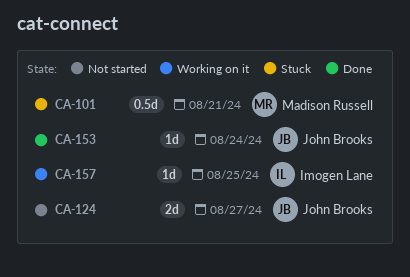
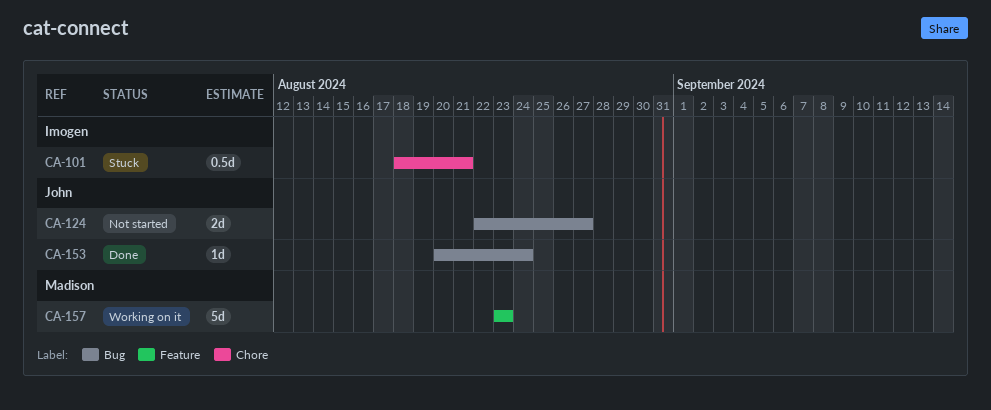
CA-101, owner: Madison Russell -> Imogen Lane
CA-157, owner: Imogen Lane -> Madison Russell
CA-157, estimate: 1d -> 5d
CA-157, due: Aug 25 -> Aug 23

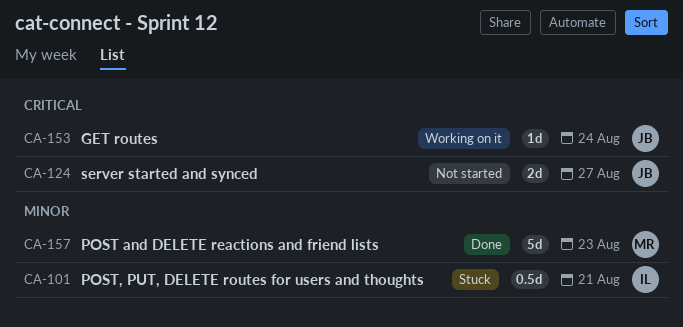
CA-153, status: Done -> Working on it
CA-157, status: Working on it -> Done

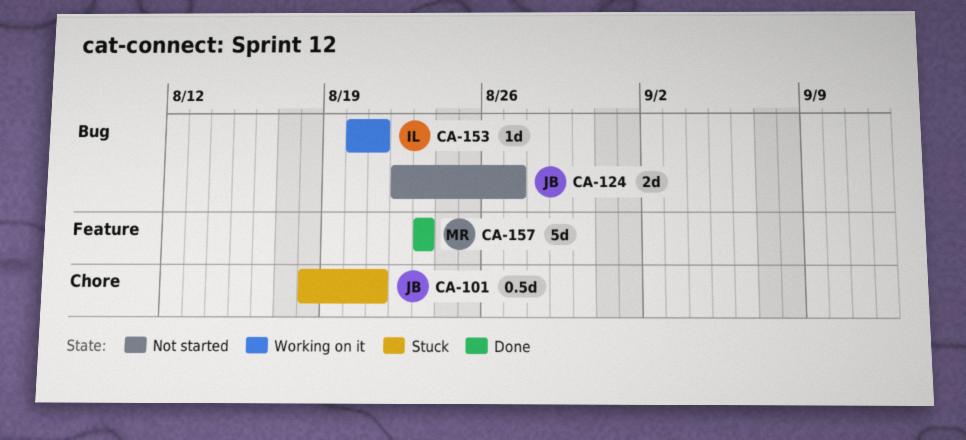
CA-101, owner: IL -> JB
CA-153, owner: JB -> IL
CA-153, due: Aug 24 -> Aug 21

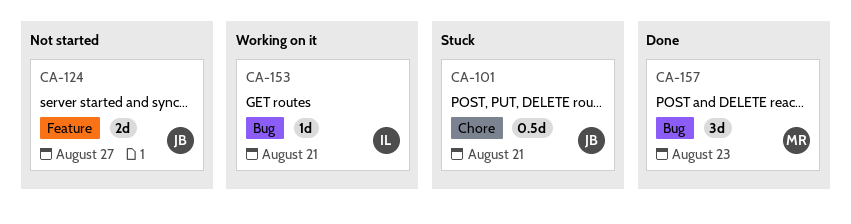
CA-124, label: Bug -> Feature
CA-157, label: Feature -> Bug
CA-157, estimate: 5d -> 3d

